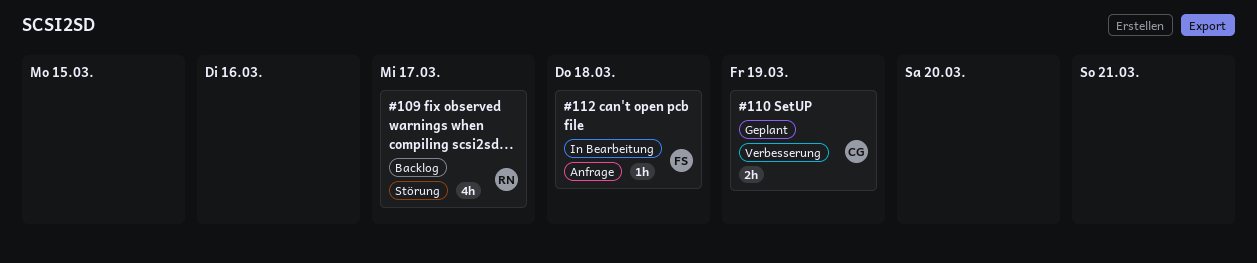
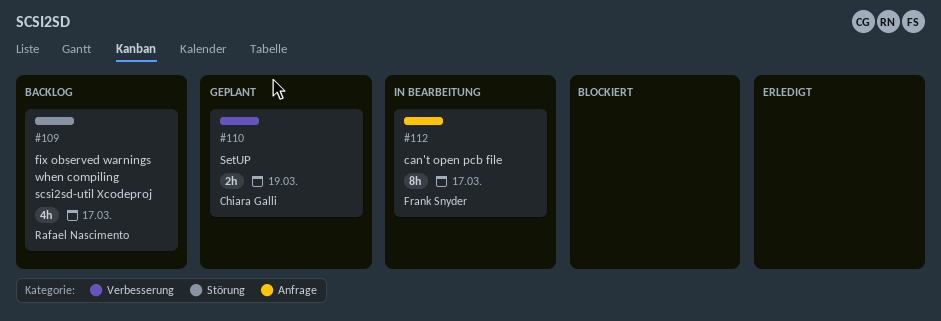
#112, estimate: 1h -> 8h
#112, due: Mar 18 -> Mar 17

